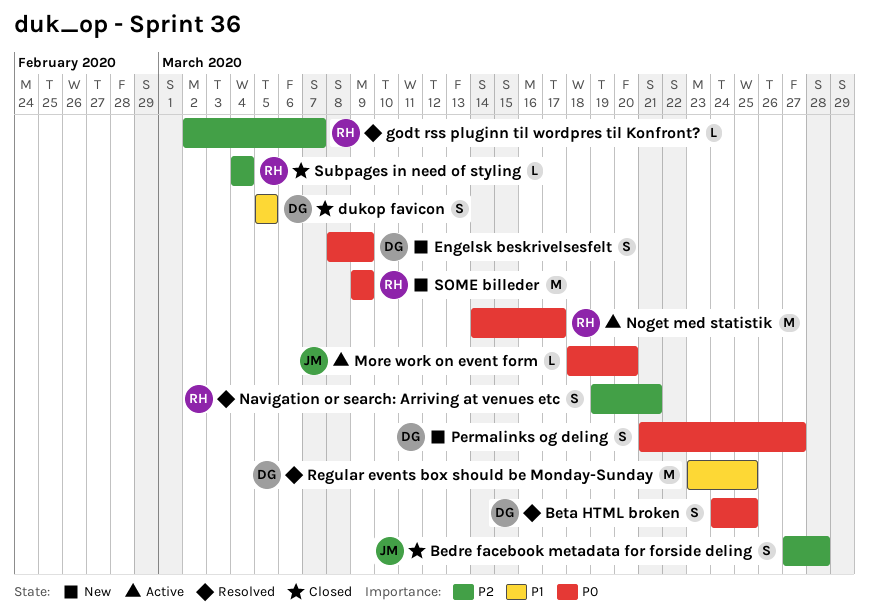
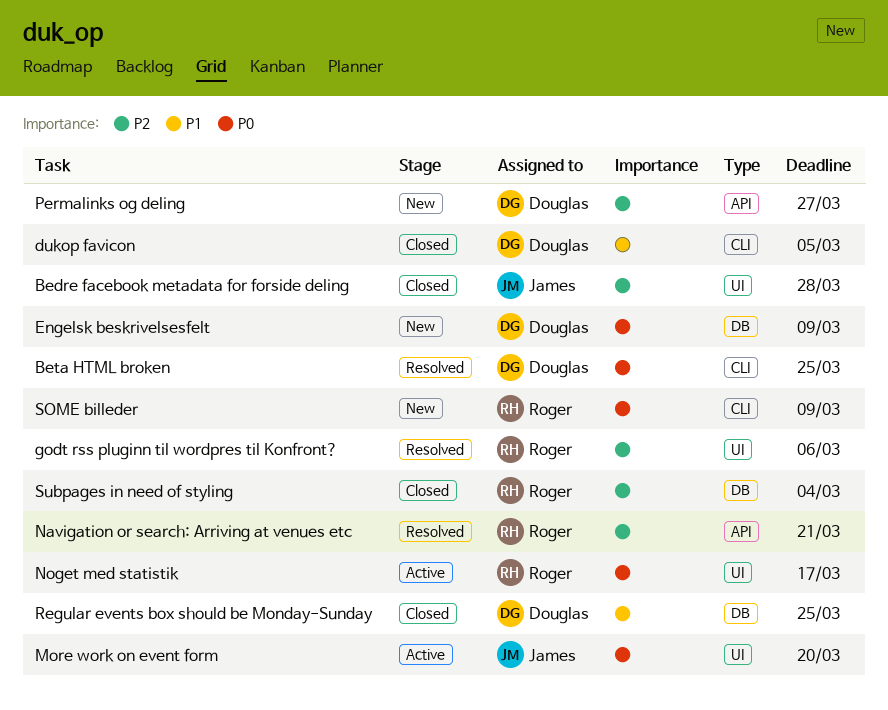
godt rss pluginn til wordpres til Konfront?, due: Mar 7 -> Mar 6
Permalinks og deling, priority: P0 -> P2
Regular events box should be Monday-Sunday, status: Resolved -> Closed

